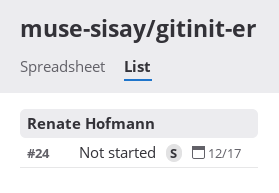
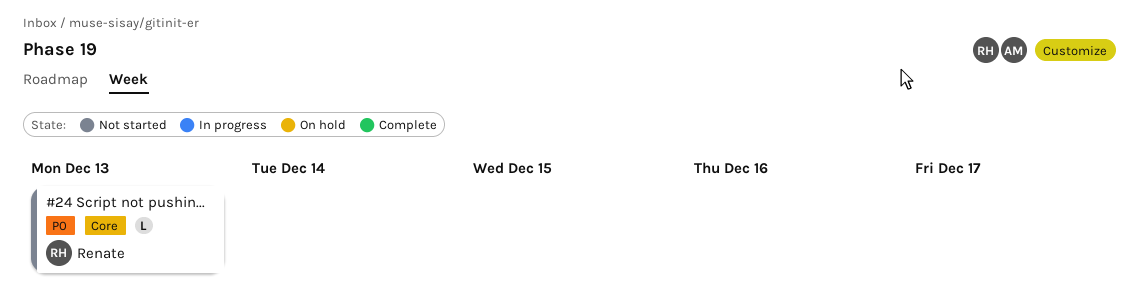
#24, estimate: S -> L
#24, due: Dec 17 -> Dec 13

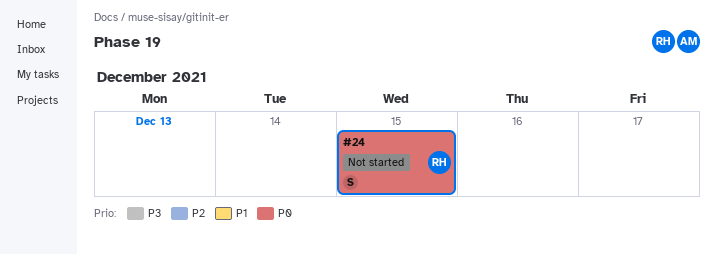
#24, estimate: L -> S
#24, due: Dec 13 -> Dec 15

